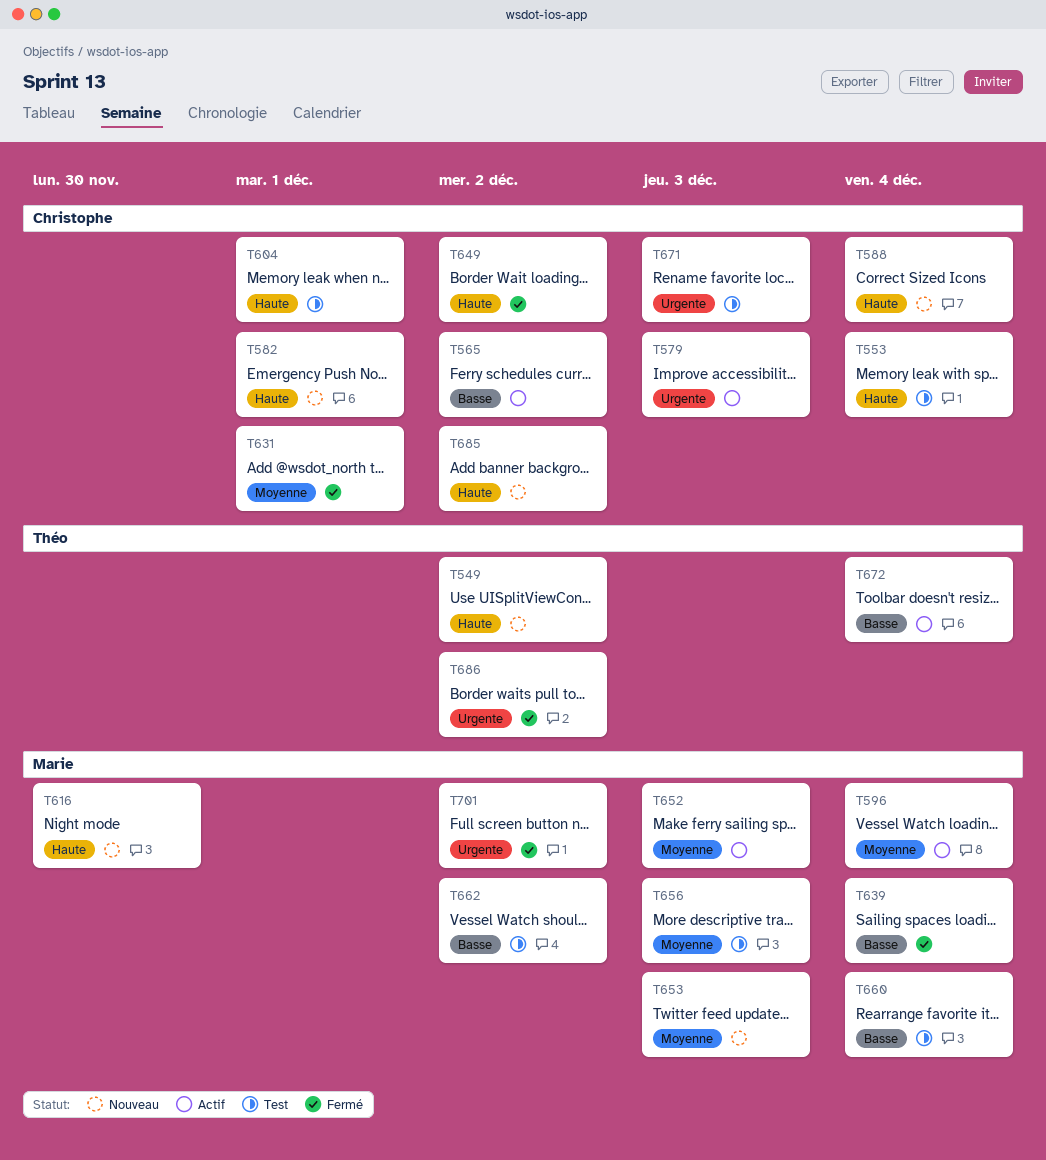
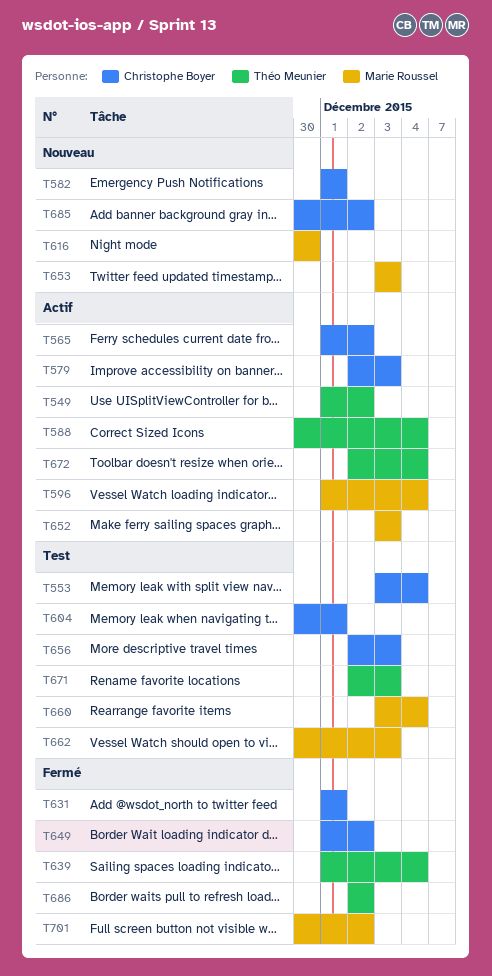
T549, status: Nouveau -> Actif
T588, status: Nouveau -> Actif
T588, owner: Christophe Boyer -> Théo Meunier
T639, owner: Marie Roussel -> Théo Meunier
T656, owner: Marie Roussel -> Christophe Boyer
T662, due: Dec 2 -> Dec 3
T671, owner: Christophe Boyer -> Théo Meunier

